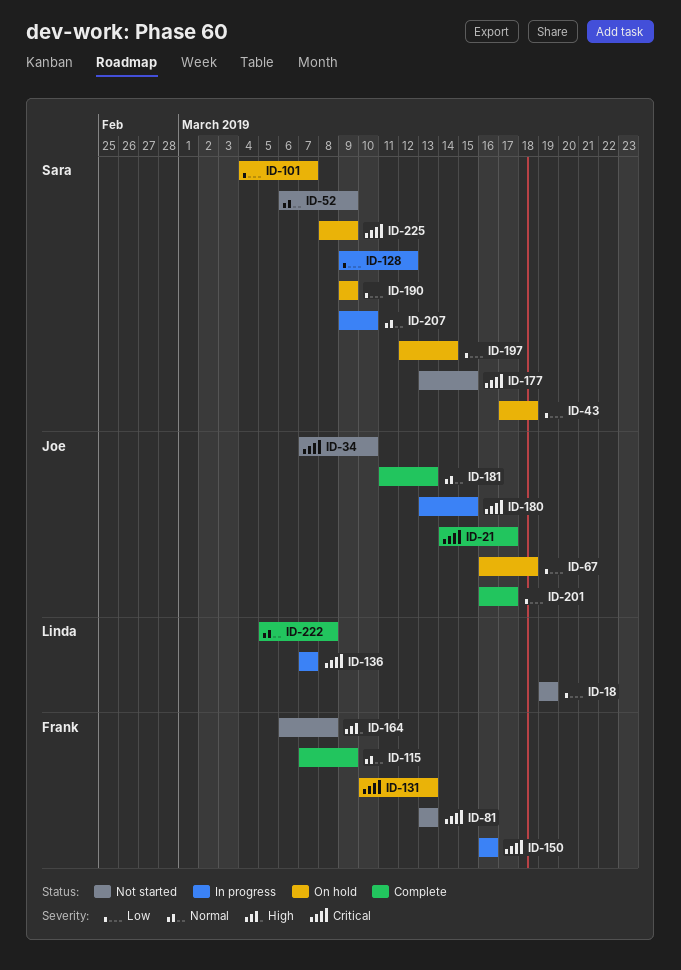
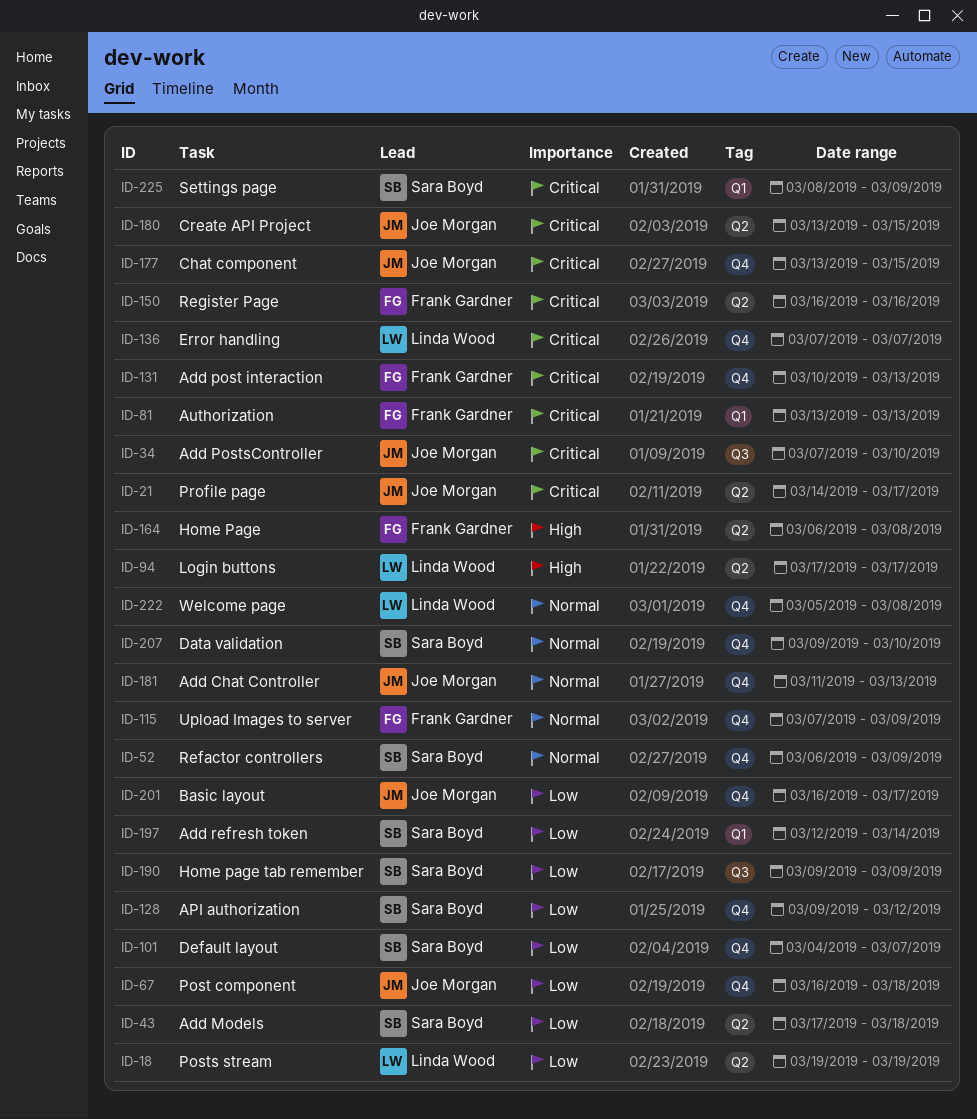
ID-94: none -> present
ID-177, owner: Sara Boyd -> Joe Morgan

